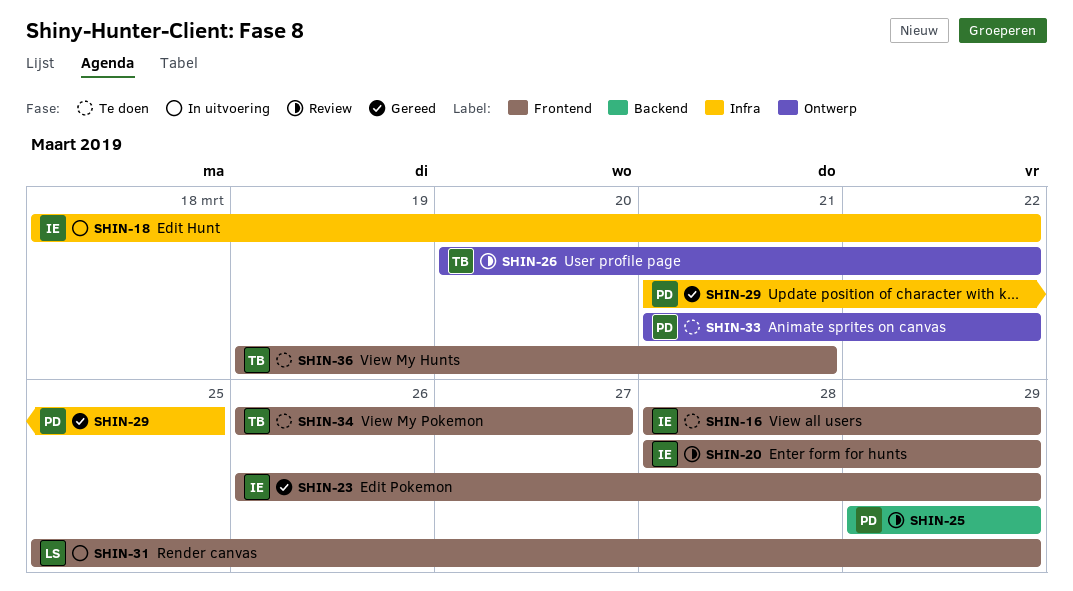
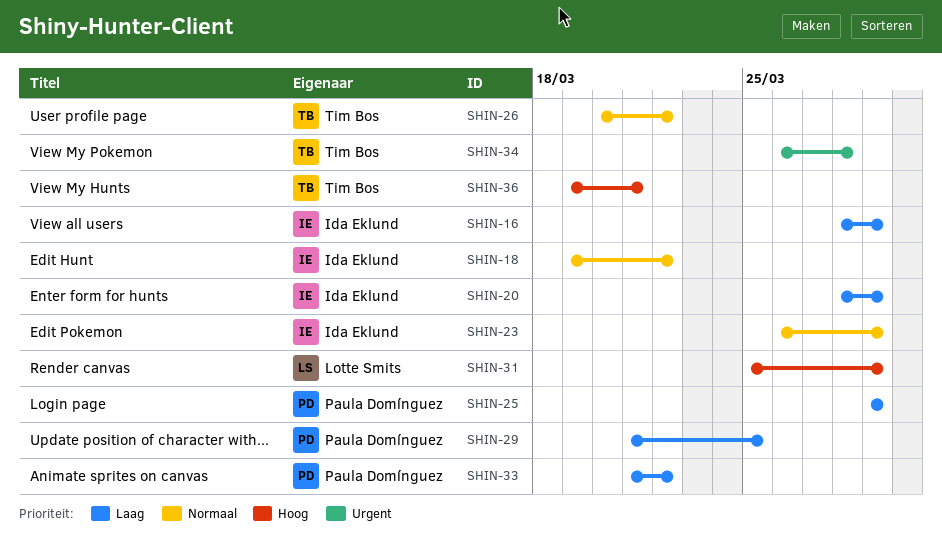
SHIN-18, start: Mar 18 -> Mar 19
SHIN-34, due: Mar 27 -> Mar 28

